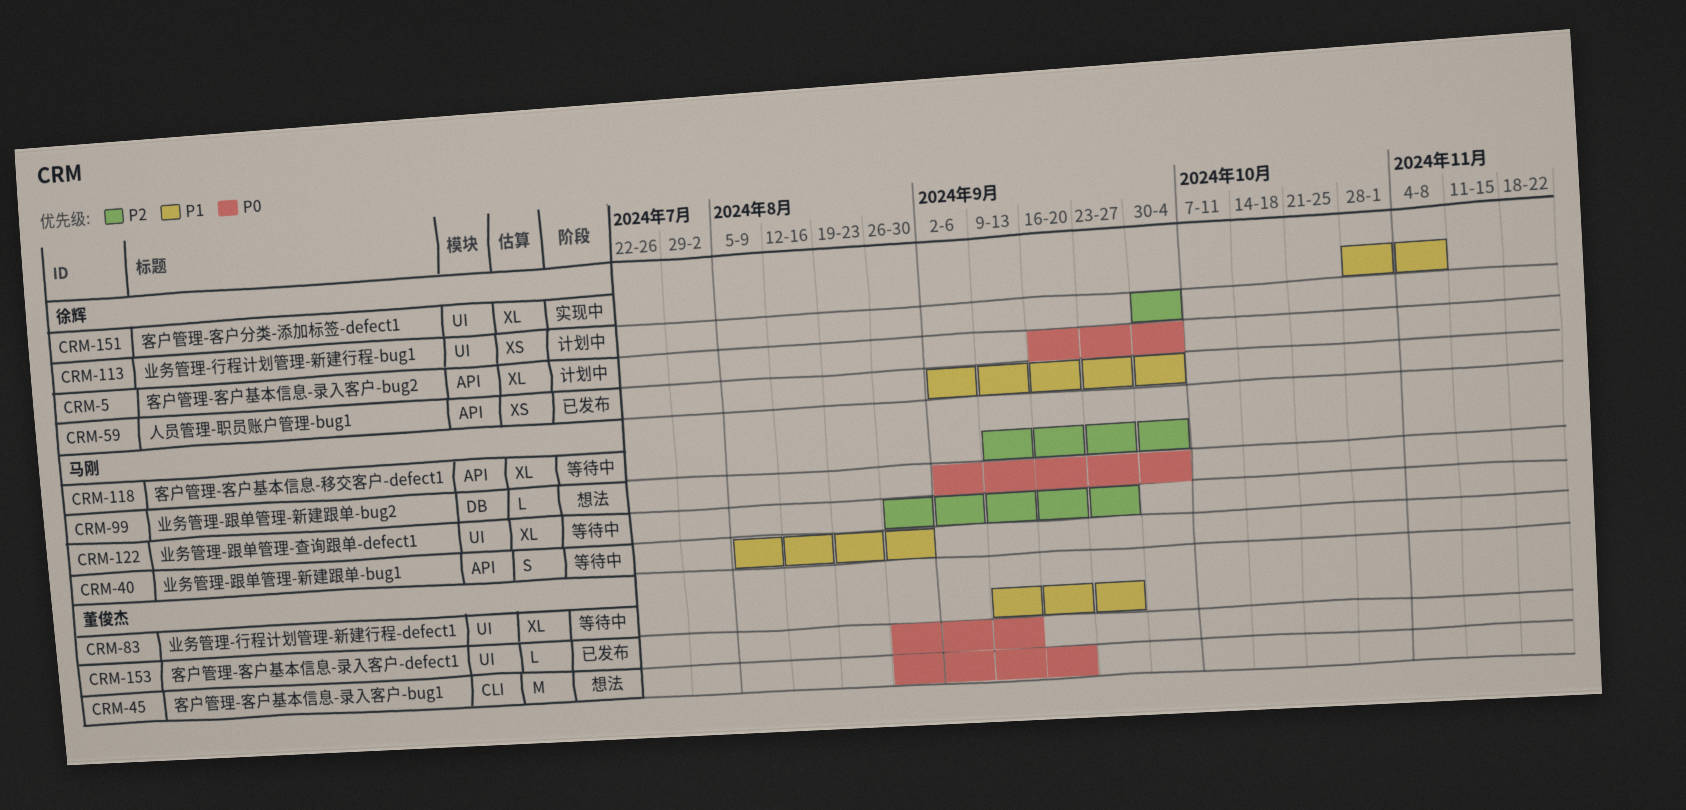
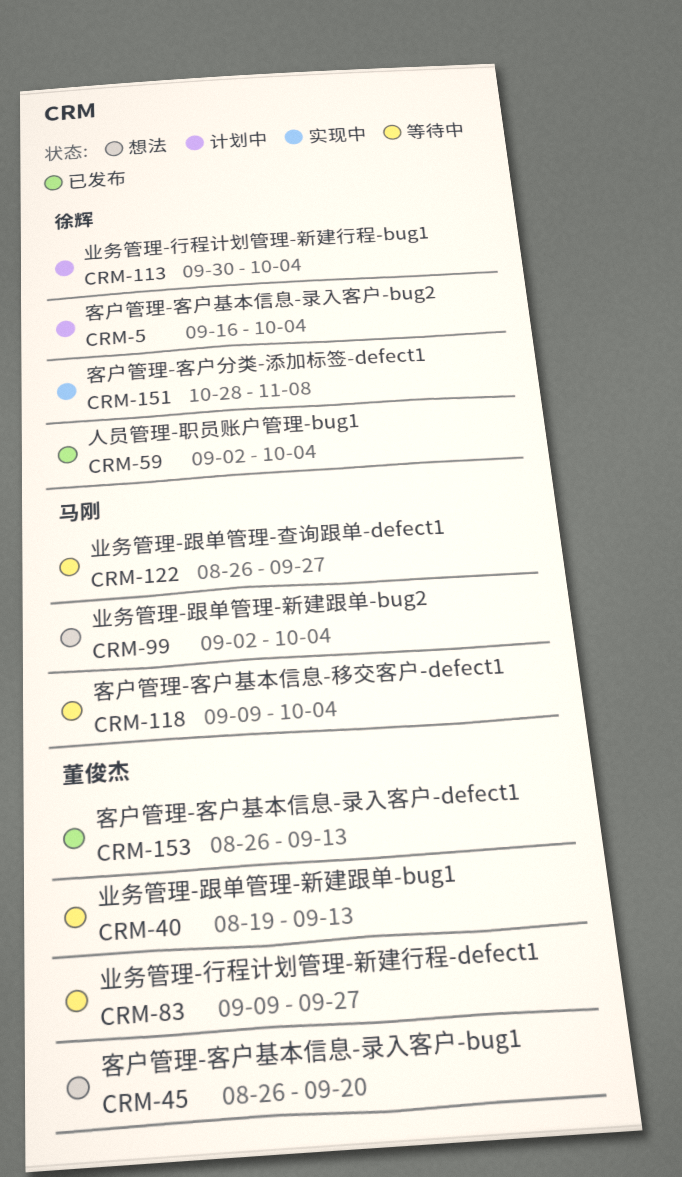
CRM-40, owner: 马刚 -> 董俊杰
CRM-40, start: Aug 5 -> Aug 19
CRM-40, due: Aug 30 -> Sep 13

